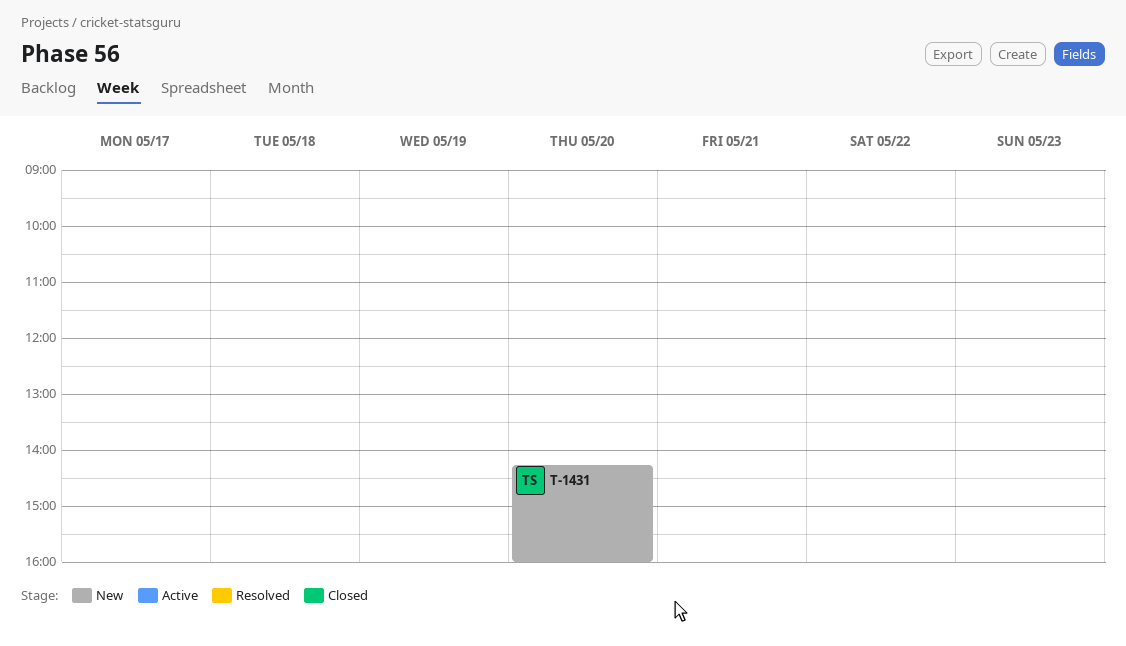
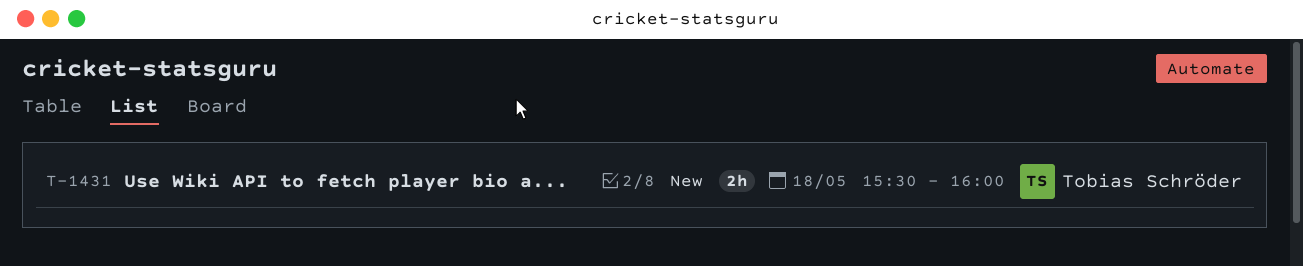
T-1431, day: May 20 -> May 18
T-1431, begins: 14:15 -> 15:30

